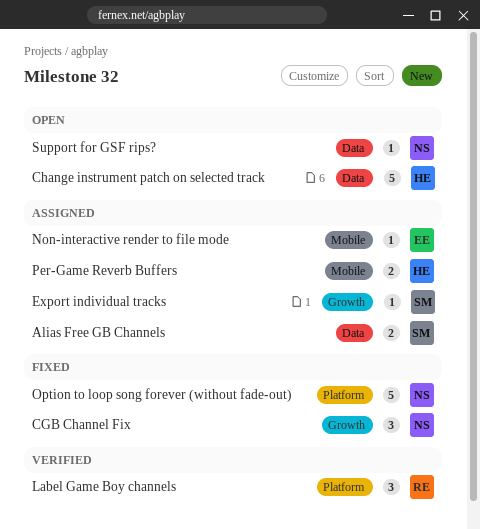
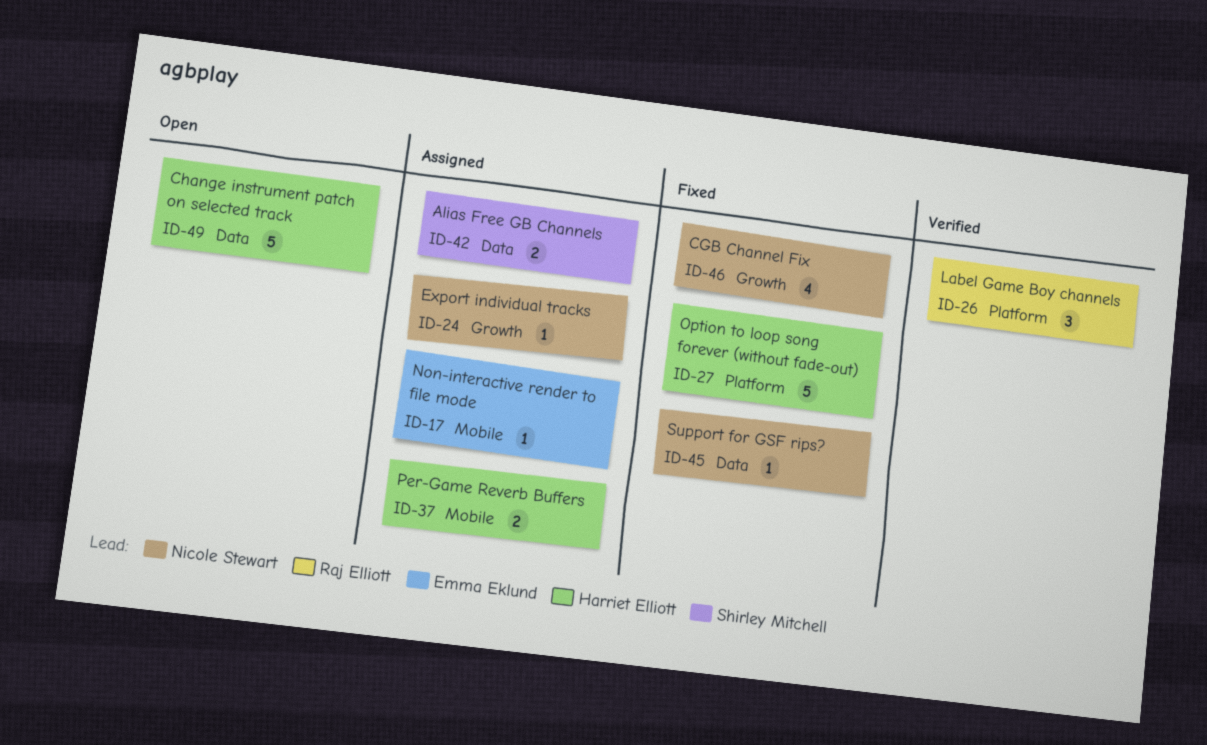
CGB Channel Fix, estimate: 3 -> 4
Export individual tracks, owner: Shirley Mitchell -> Nicole Stewart
Option to loop song forever (without fade-out), owner: Nicole Stewart -> Harriet Elliott
Support for GSF rips?, status: Open -> Fixed

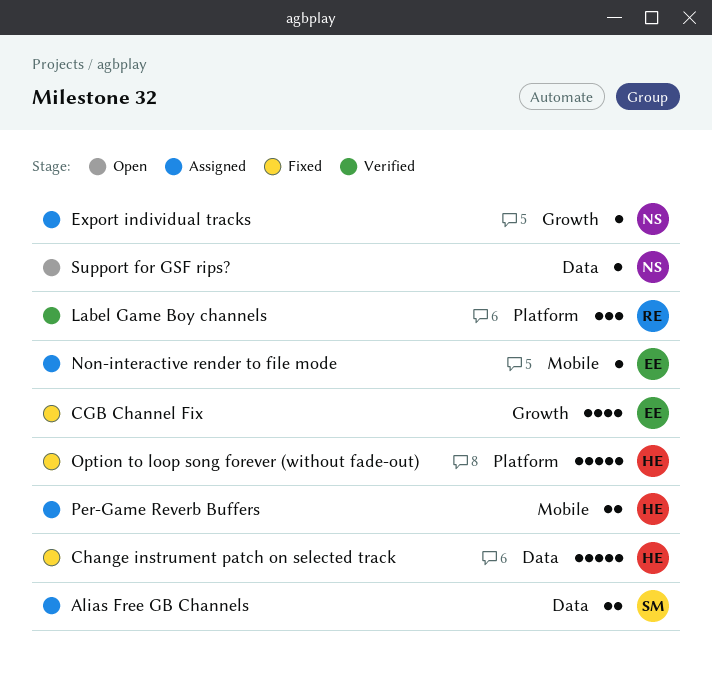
CGB Channel Fix, owner: Nicole Stewart -> Emma Eklund
Change instrument patch on selected track, status: Open -> Fixed
Support for GSF rips?, status: Fixed -> Open

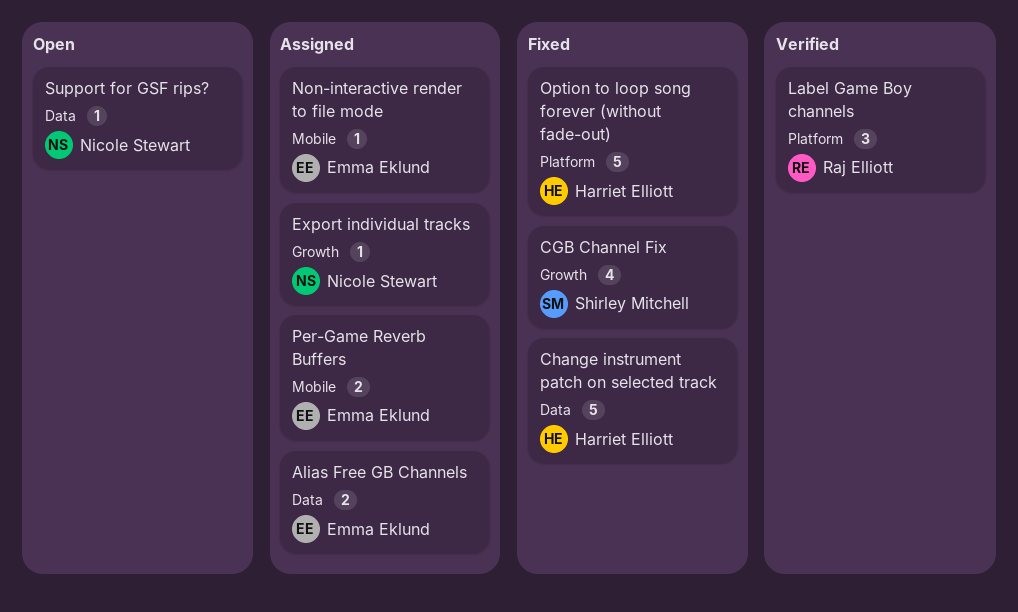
Alias Free GB Channels, owner: Shirley Mitchell -> Emma Eklund
CGB Channel Fix, owner: Emma Eklund -> Shirley Mitchell
Per-Game Reverb Buffers, owner: Harriet Elliott -> Emma Eklund

